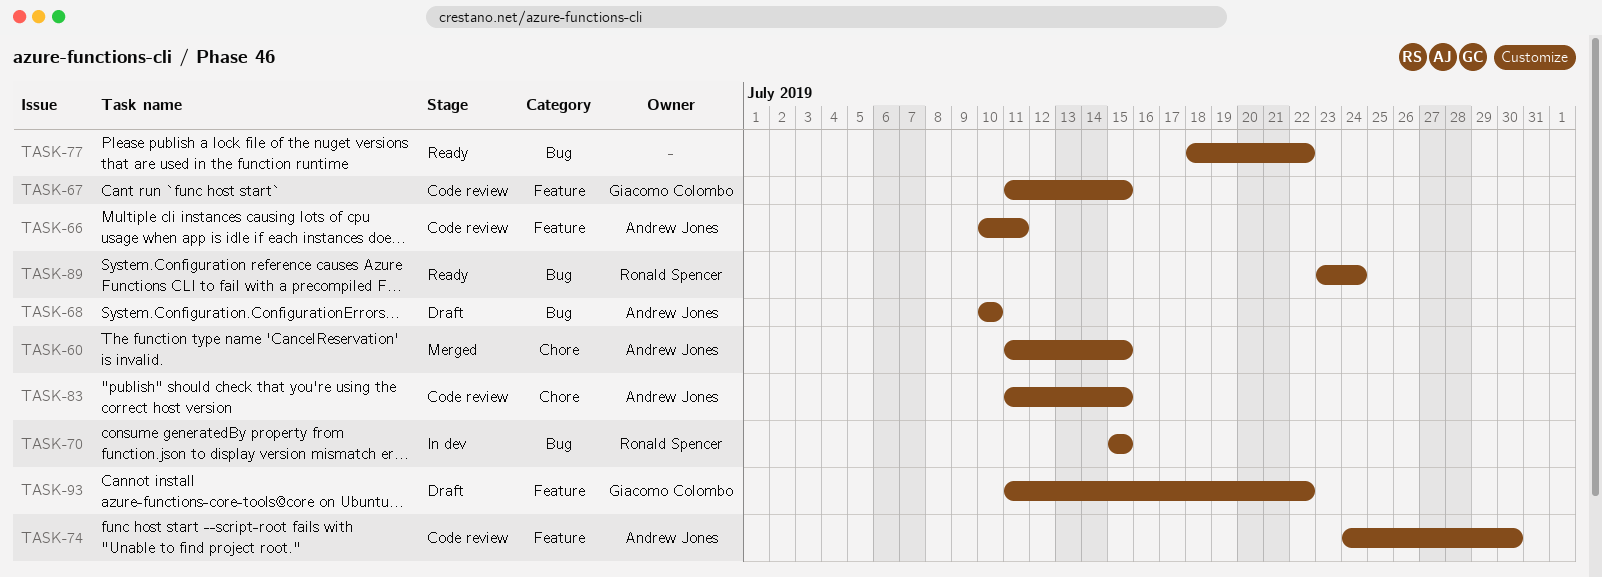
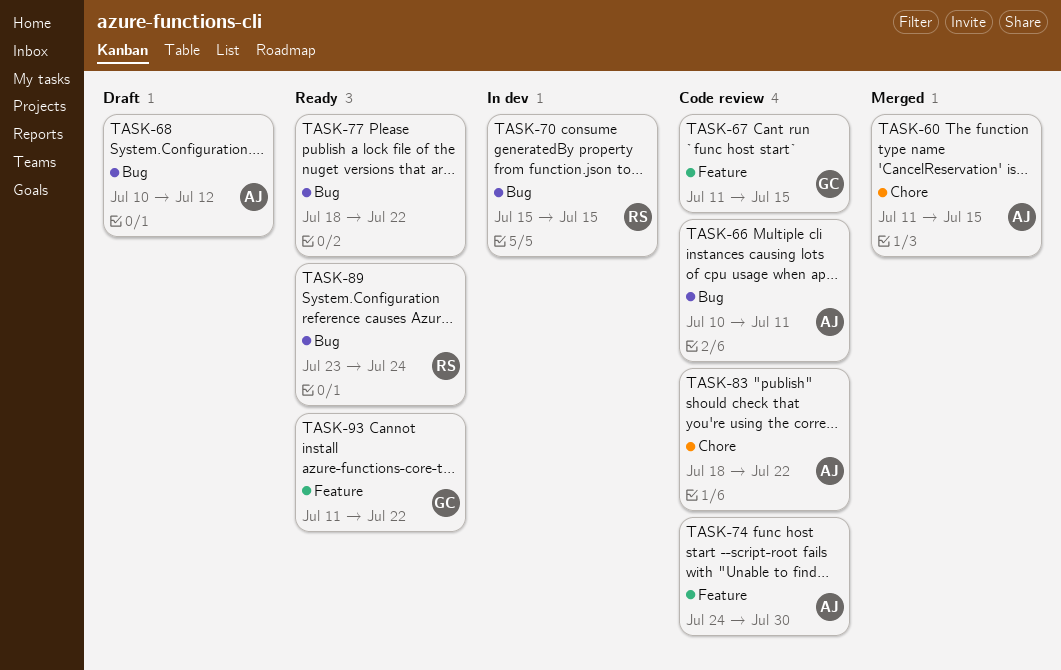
TASK-66, label: Feature -> Bug
TASK-68, due: Jul 10 -> Jul 12
TASK-83, start: Jul 11 -> Jul 18
TASK-83, due: Jul 15 -> Jul 22
TASK-93, status: Draft -> Ready

